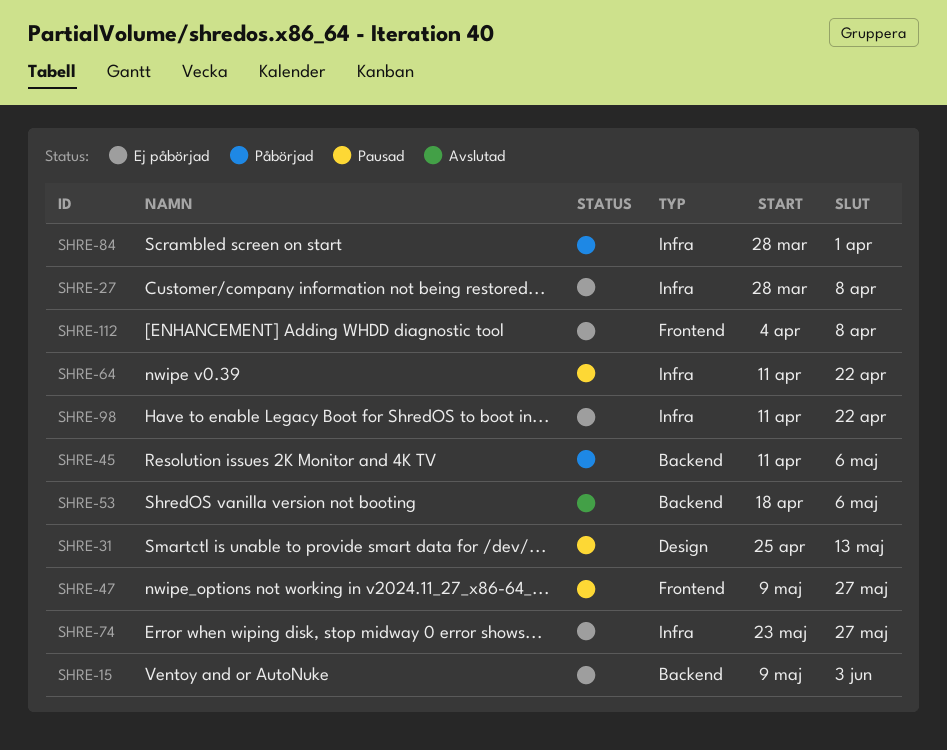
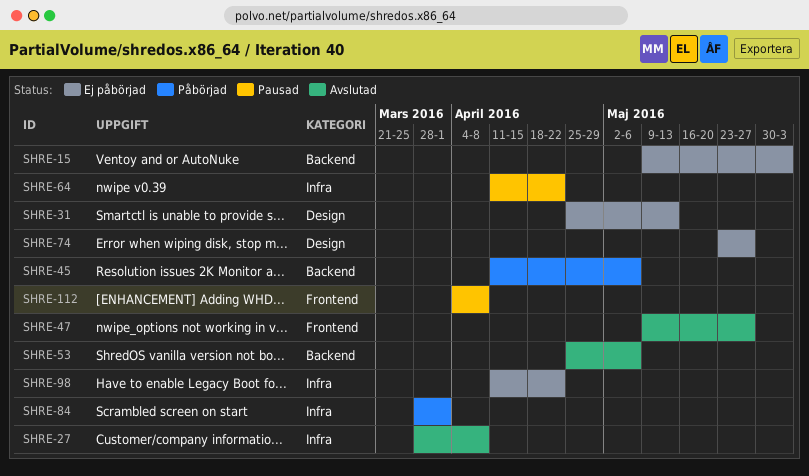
SHRE-27, status: Ej påbörjad -> Avslutad
SHRE-31, status: Pausad -> Ej påbörjad
SHRE-47, status: Pausad -> Avslutad
SHRE-53, start: Apr 18 -> Apr 25
SHRE-74, label: Infra -> Design
SHRE-112, status: Ej påbörjad -> Pausad

